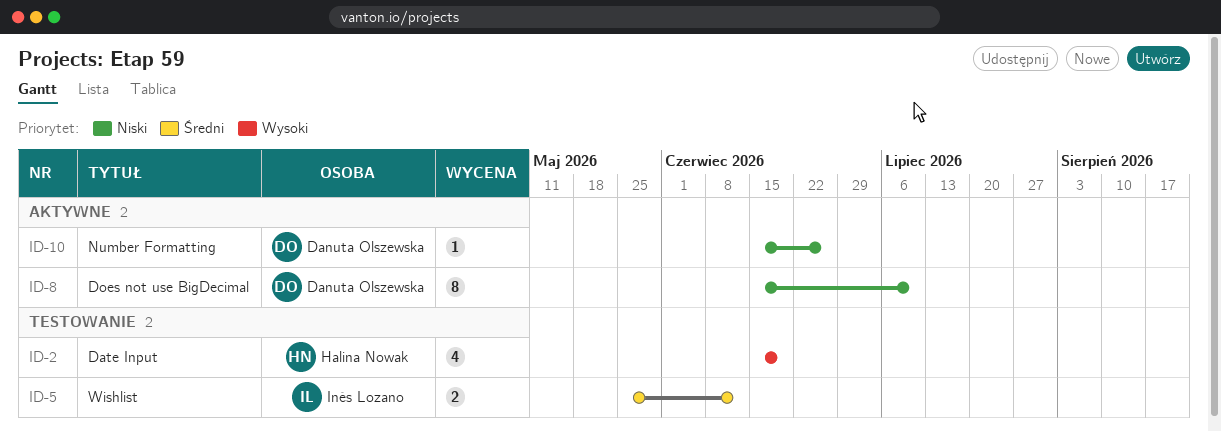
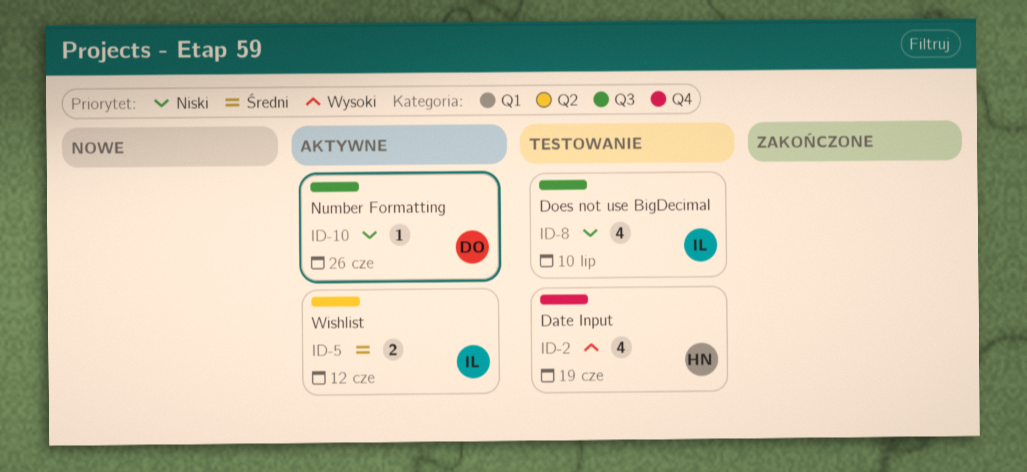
ID-5, status: Testowanie -> Aktywne
ID-8, status: Aktywne -> Testowanie
ID-8, owner: Danuta Olszewska -> Inés Lozano
ID-8, estimate: 8 -> 4

